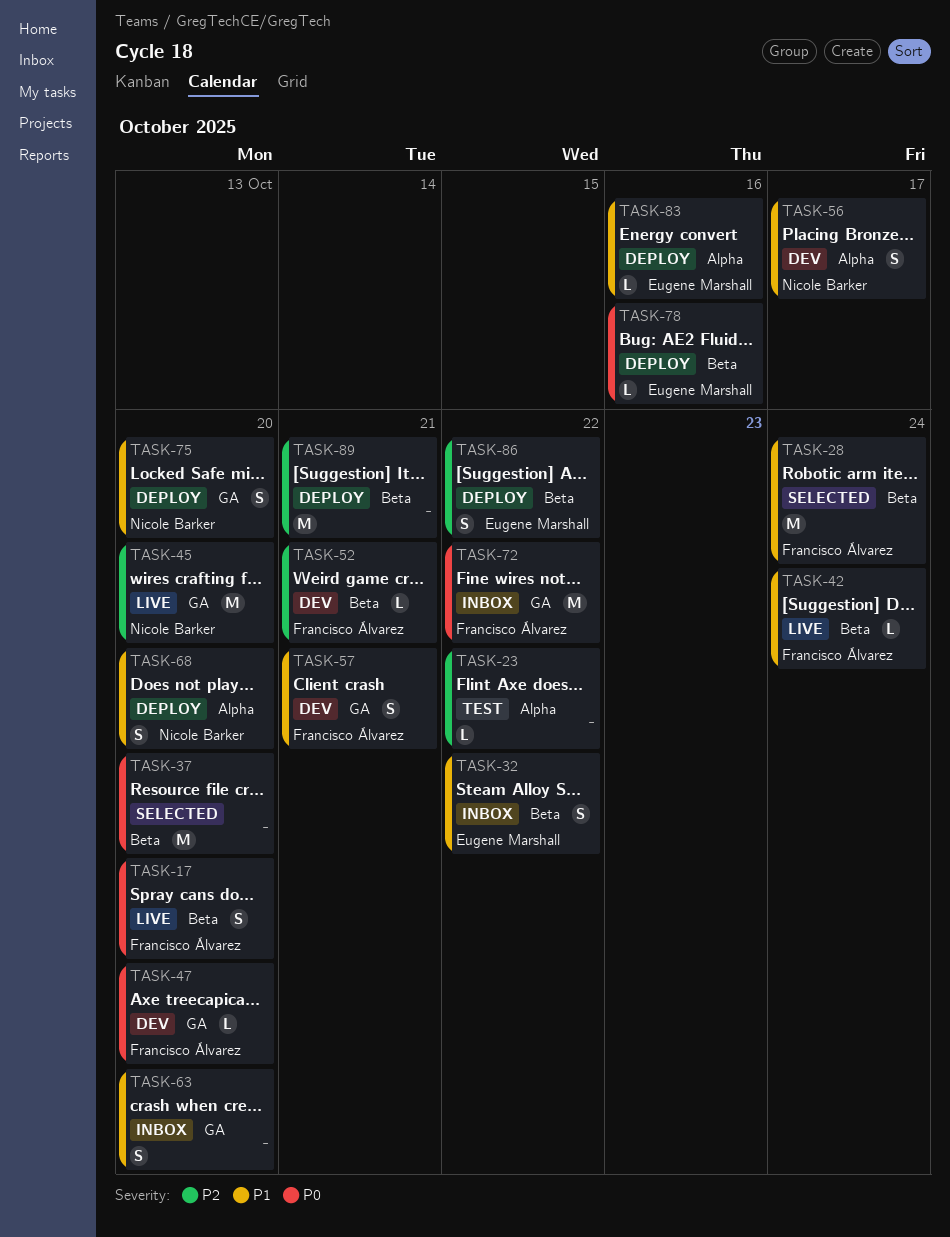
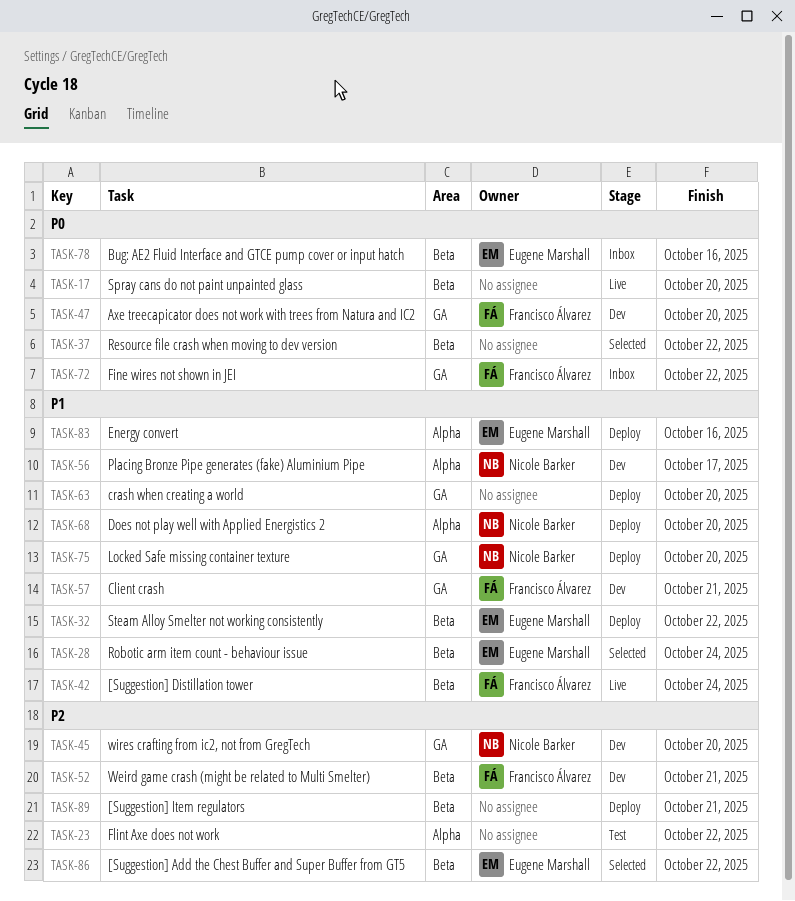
TASK-17, owner: Francisco Álvarez -> none
TASK-28, owner: Francisco Álvarez -> Eugene Marshall
TASK-32, status: Inbox -> Deploy
TASK-37, due: Oct 20 -> Oct 22
TASK-45, status: Live -> Dev
TASK-63, status: Inbox -> Deploy
TASK-78, status: Deploy -> Inbox
TASK-86, status: Deploy -> Selected

